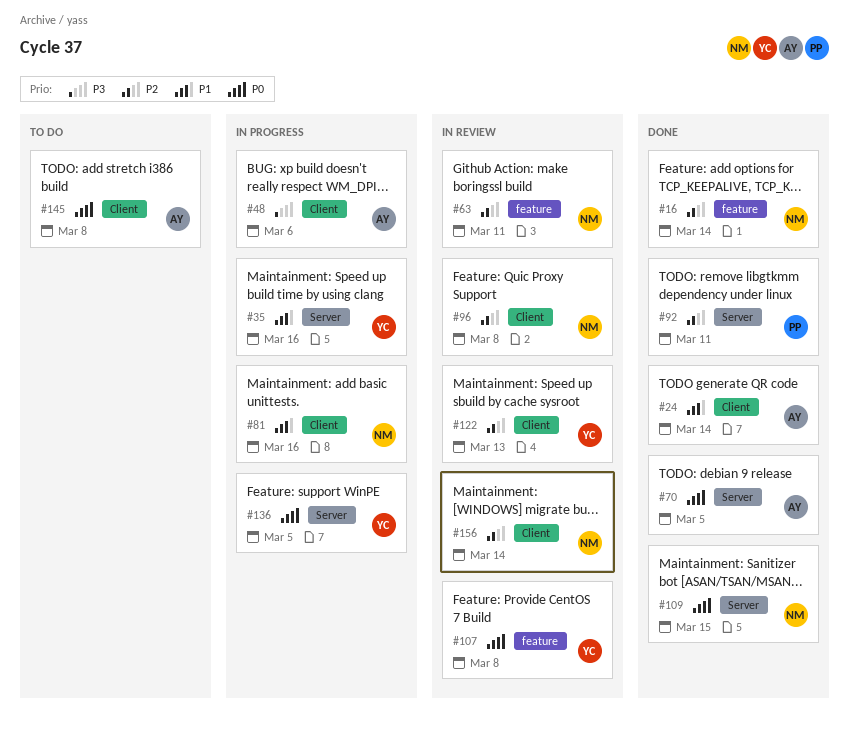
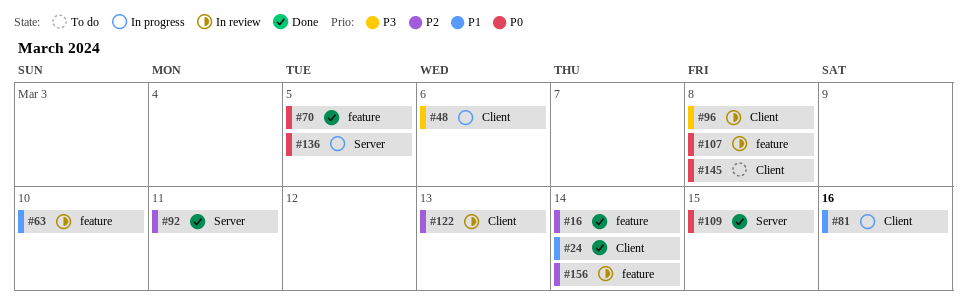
#35: present -> none
#63, priority: P2 -> P1
#63, due: Mar 11 -> Mar 10
#70, label: Server -> feature
#96, priority: P2 -> P3
#156, label: Client -> feature

